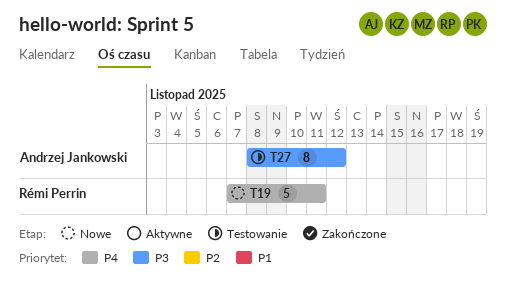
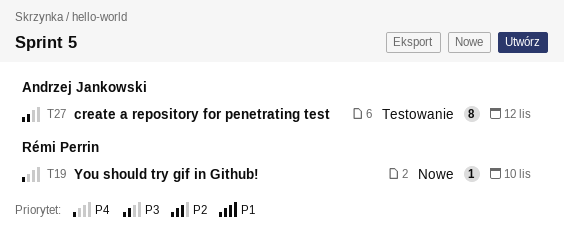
T19, estimate: 5 -> 1
T19, due: Nov 11 -> Nov 10

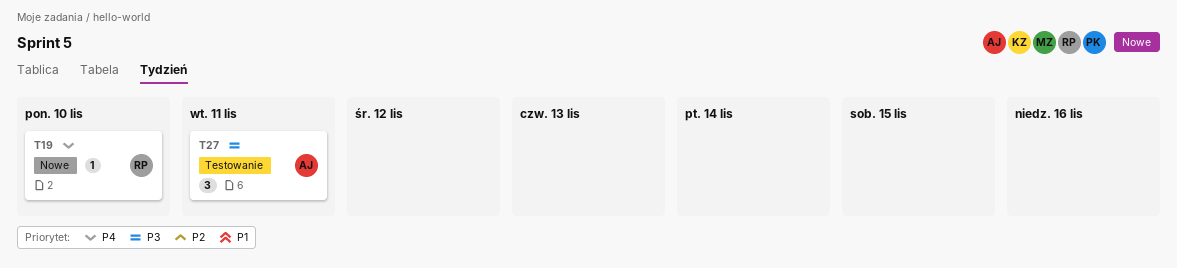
T27, estimate: 8 -> 3
T27, due: Nov 12 -> Nov 11

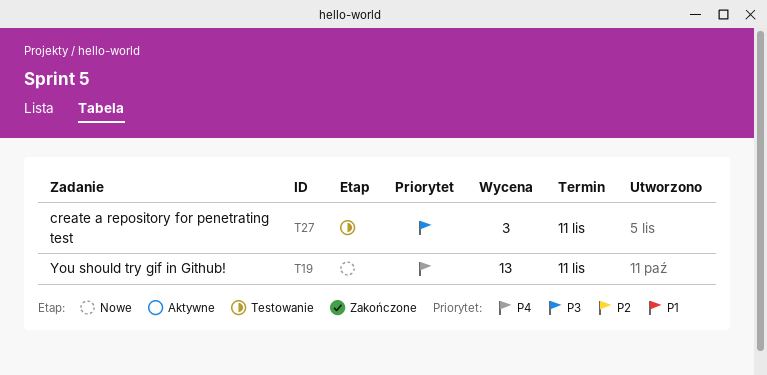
T19, estimate: 1 -> 13
T19, due: Nov 10 -> Nov 11

